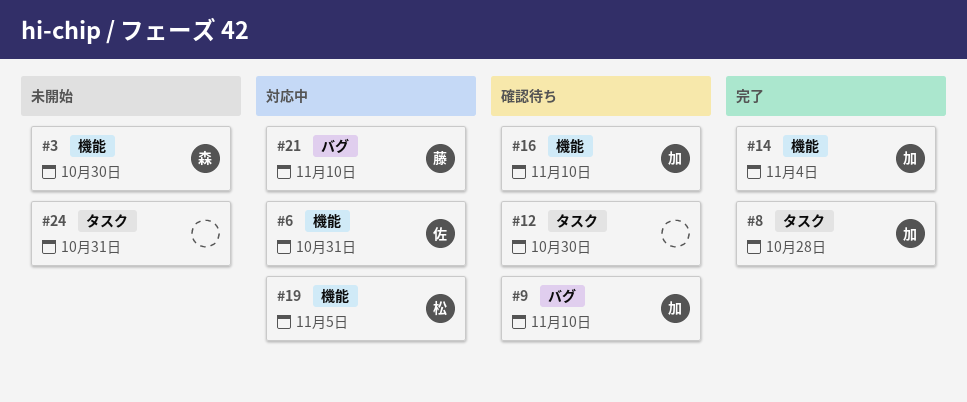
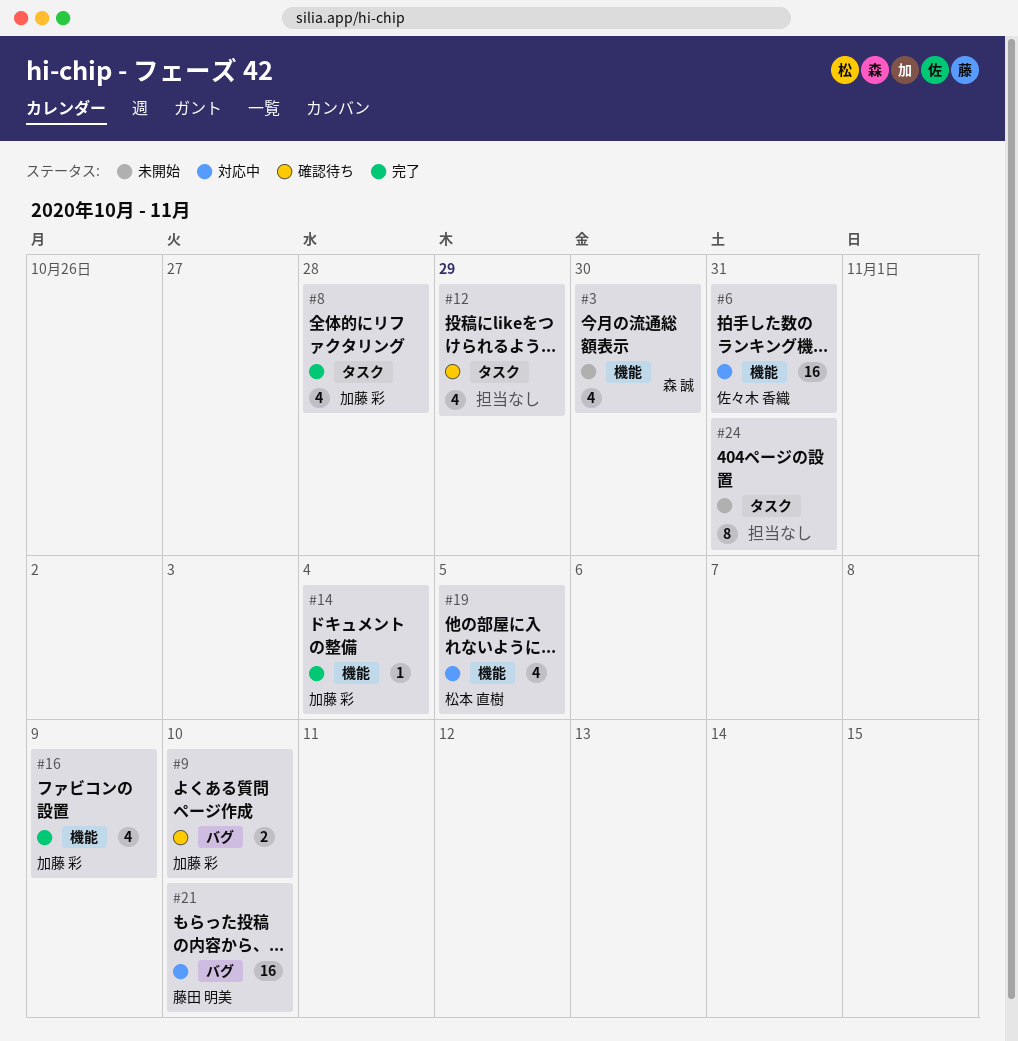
#12, due: Oct 30 -> Oct 29
#16, status: 確認待ち -> 完了
#16, due: Nov 10 -> Nov 9

